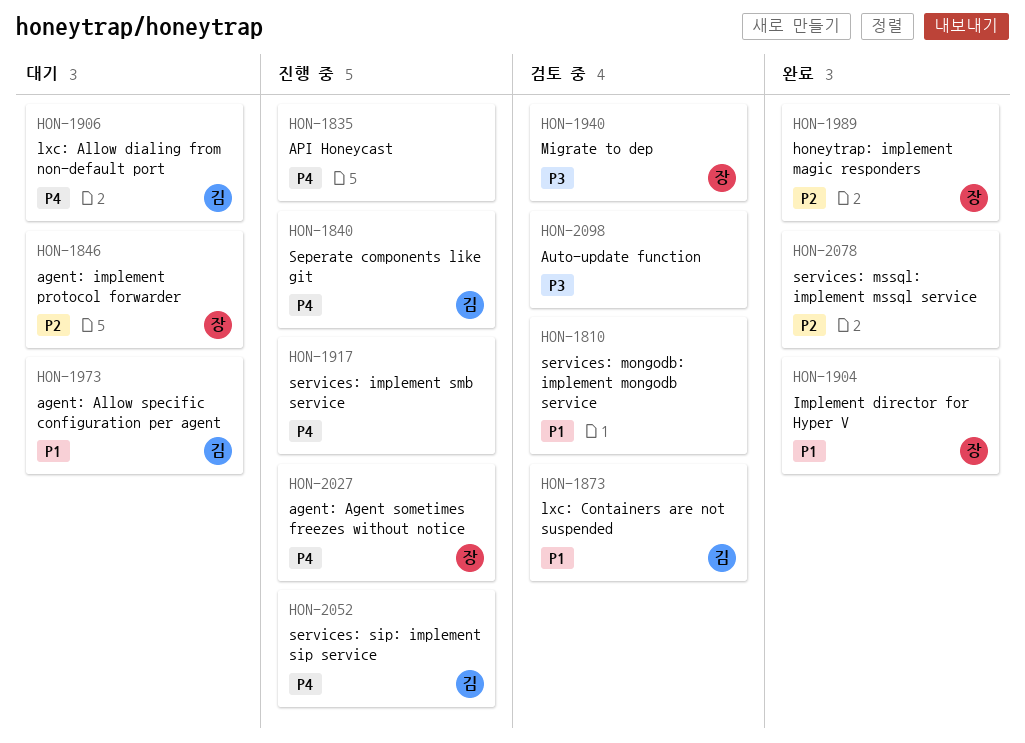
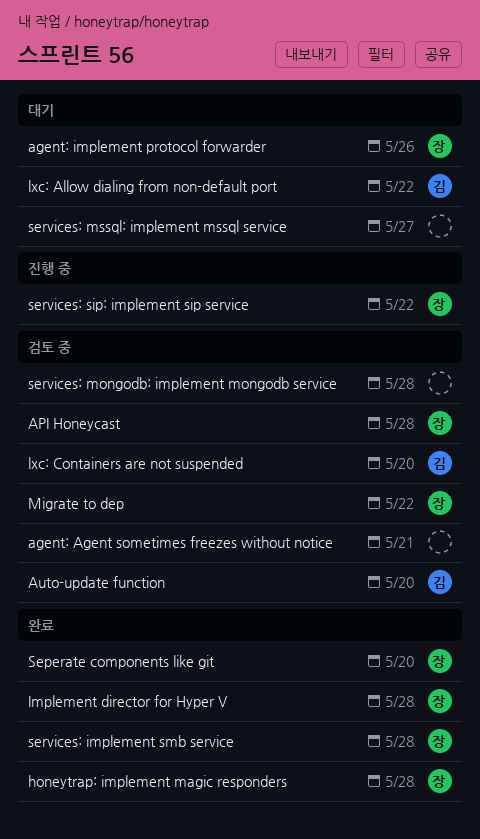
agent: Agent sometimes freezes without notice, status: 진행 중 -> 검토 중
agent: Agent sometimes freezes without notice, owner: 장 -> none
agent: Allow specific configuration per agent: present -> none
API Honeycast, status: 진행 중 -> 검토 중
API Honeycast, owner: none -> 장
Auto-update function, owner: none -> 김
Seperate components like git, status: 진행 중 -> 완료
Seperate components like git, owner: 김 -> 장
services: implement smb service, status: 진행 중 -> 완료
services: implement smb service, owner: none -> 장
services: mssql: implement mssql service, status: 완료 -> 대기
services: sip: implement sip service, owner: 김 -> 장

